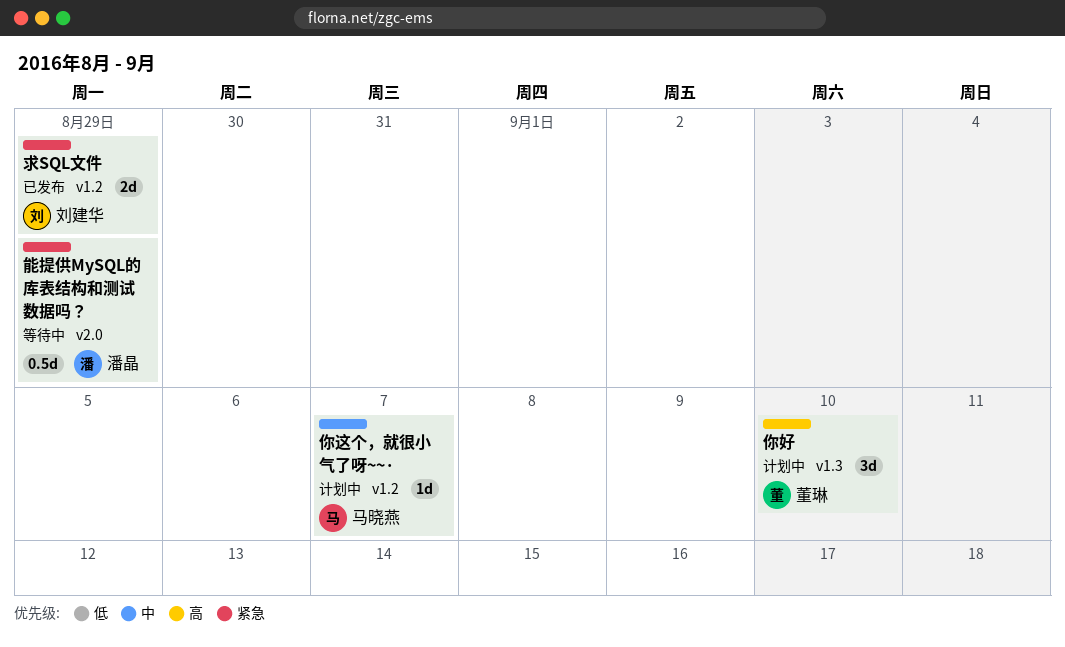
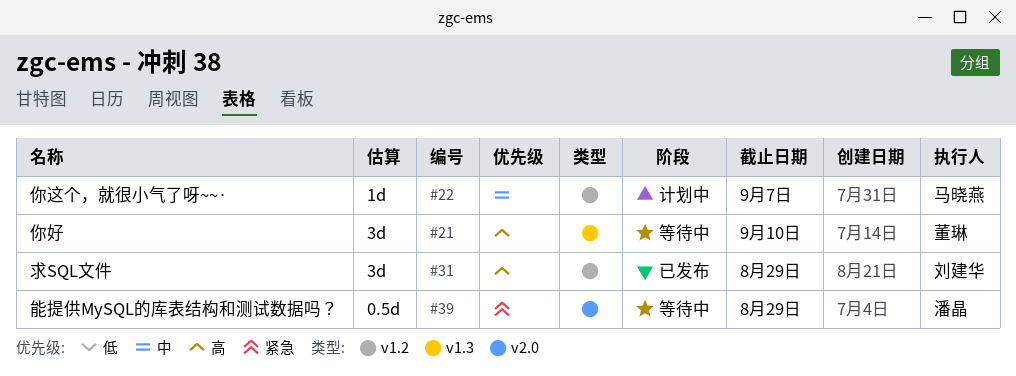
你好, status: 计划中 -> 等待中
求SQL文件, priority: 紧急 -> 高
求SQL文件, estimate: 2d -> 3d

